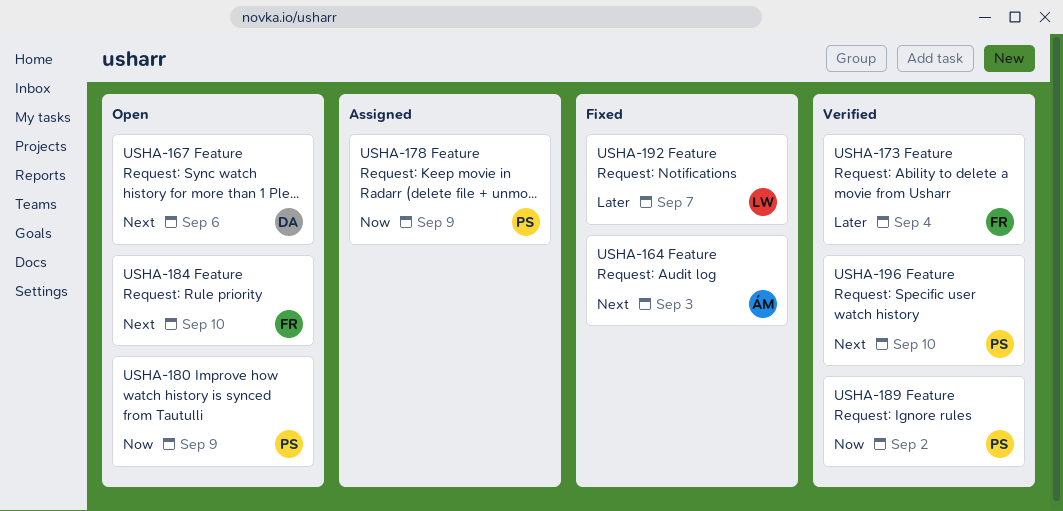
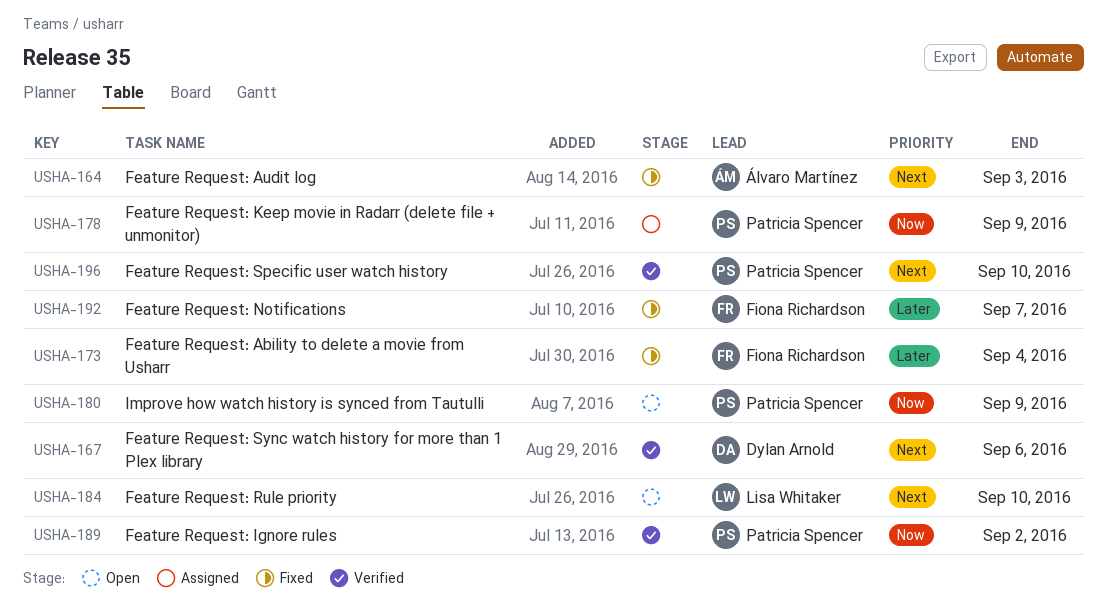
USHA-167, status: Open -> Verified
USHA-173, status: Verified -> Fixed
USHA-184, owner: Fiona Richardson -> Lisa Whitaker
USHA-192, owner: Lisa Whitaker -> Fiona Richardson

